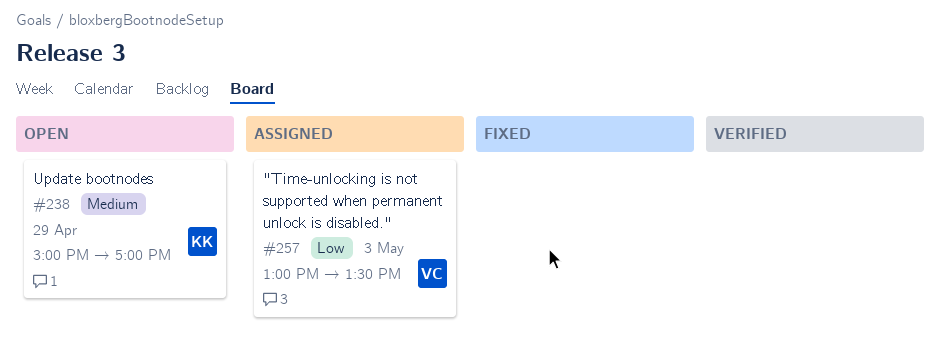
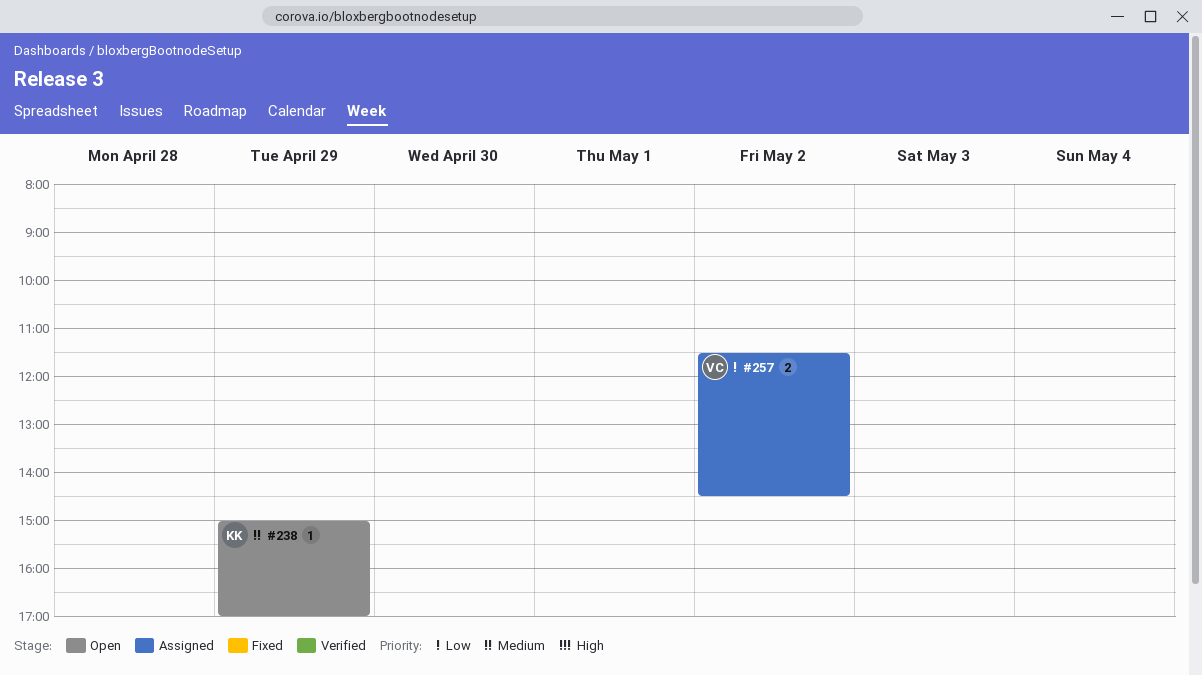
#257, day: May 3 -> May 2
#257, begins: 13:00 -> 11:30
#257, ends: 13:30 -> 14:30

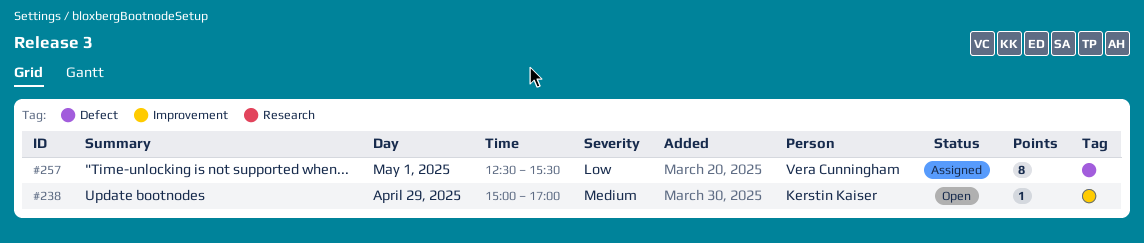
#257, estimate: 2 -> 8
#257, day: May 2 -> May 1
#257, begins: 11:30 -> 12:30
#257, ends: 14:30 -> 15:30

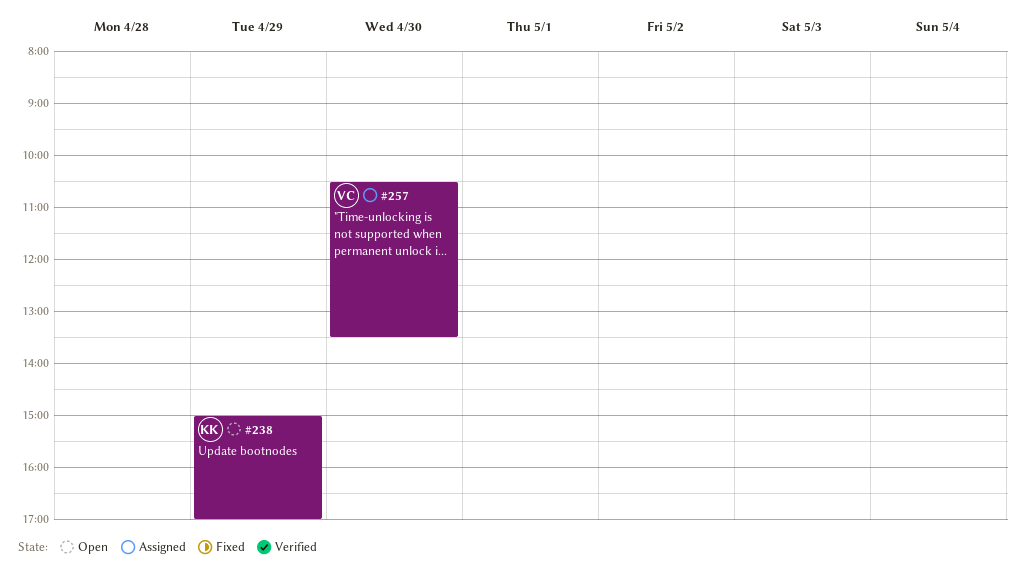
#257, day: May 1 -> Apr 30
#257, begins: 12:30 -> 10:30
#257, ends: 15:30 -> 13:30

